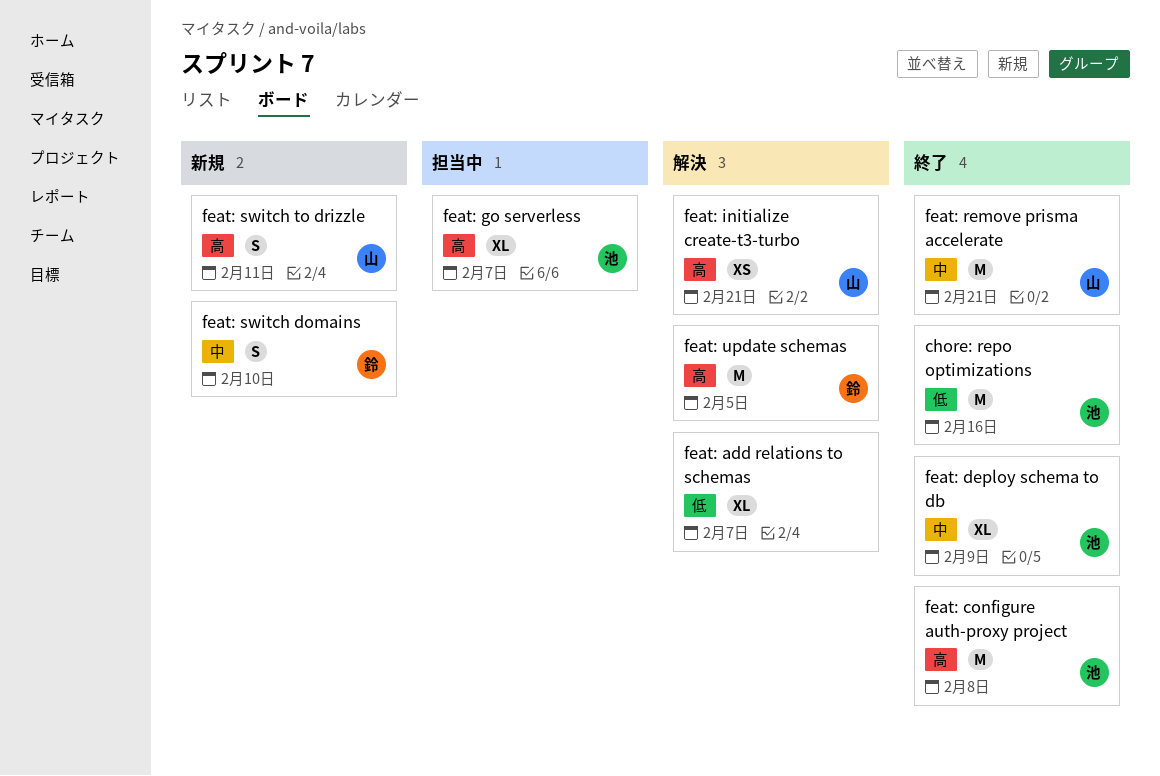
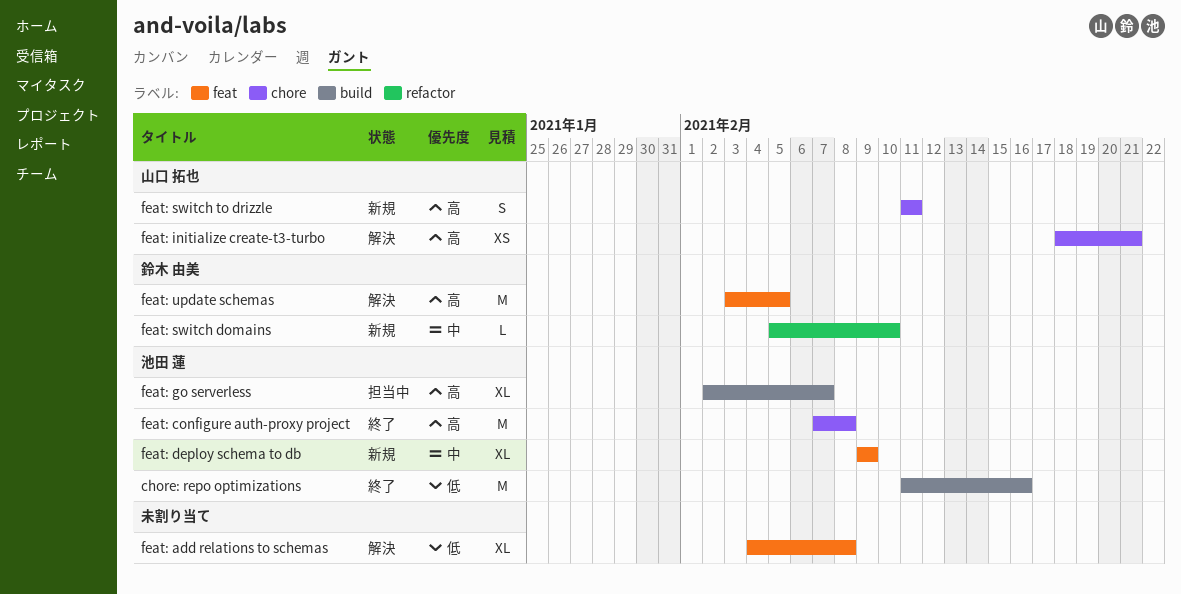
feat: add relations to schemas, due: Feb 7 -> Feb 8
feat: deploy schema to db, status: 終了 -> 新規
feat: remove prisma accelerate: present -> none
feat: switch domains, estimate: S -> L

